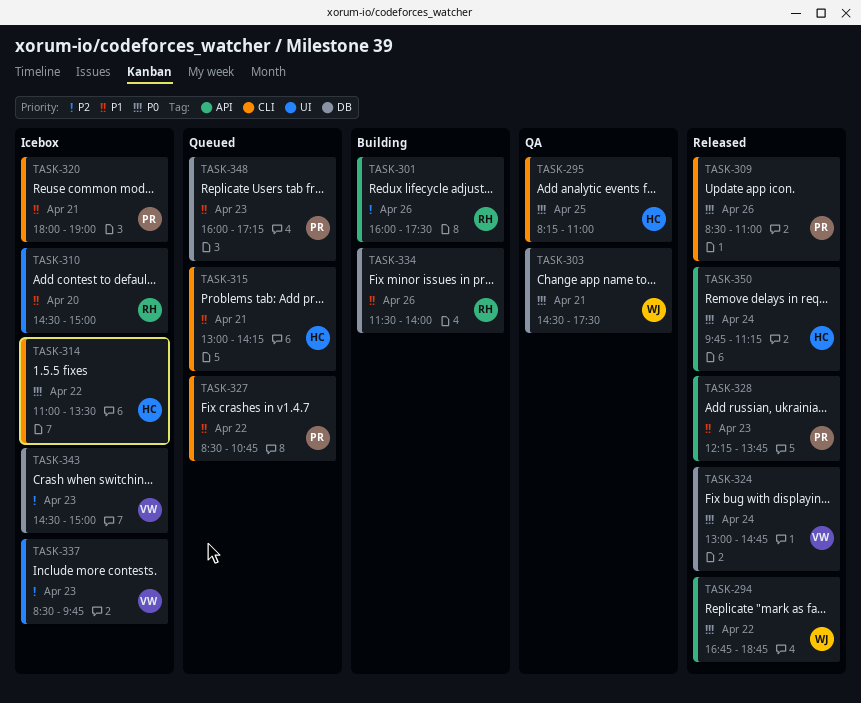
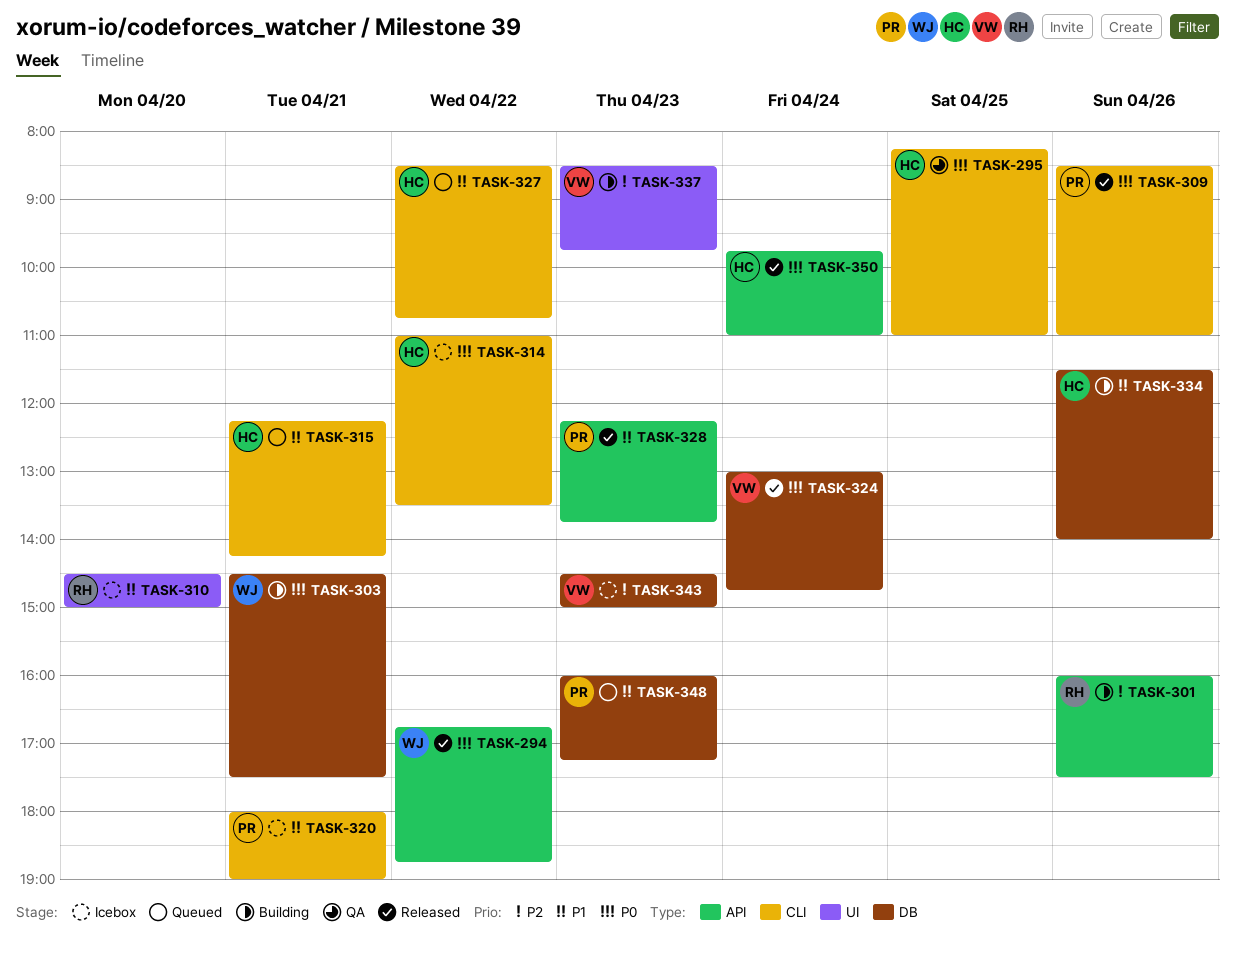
TASK-303, status: QA -> Building
TASK-315, begins: 13:00 -> 12:15
TASK-327, owner: PR -> HC
TASK-334, owner: RH -> HC
TASK-337, status: Icebox -> Building
TASK-350, ends: 11:15 -> 11:00

